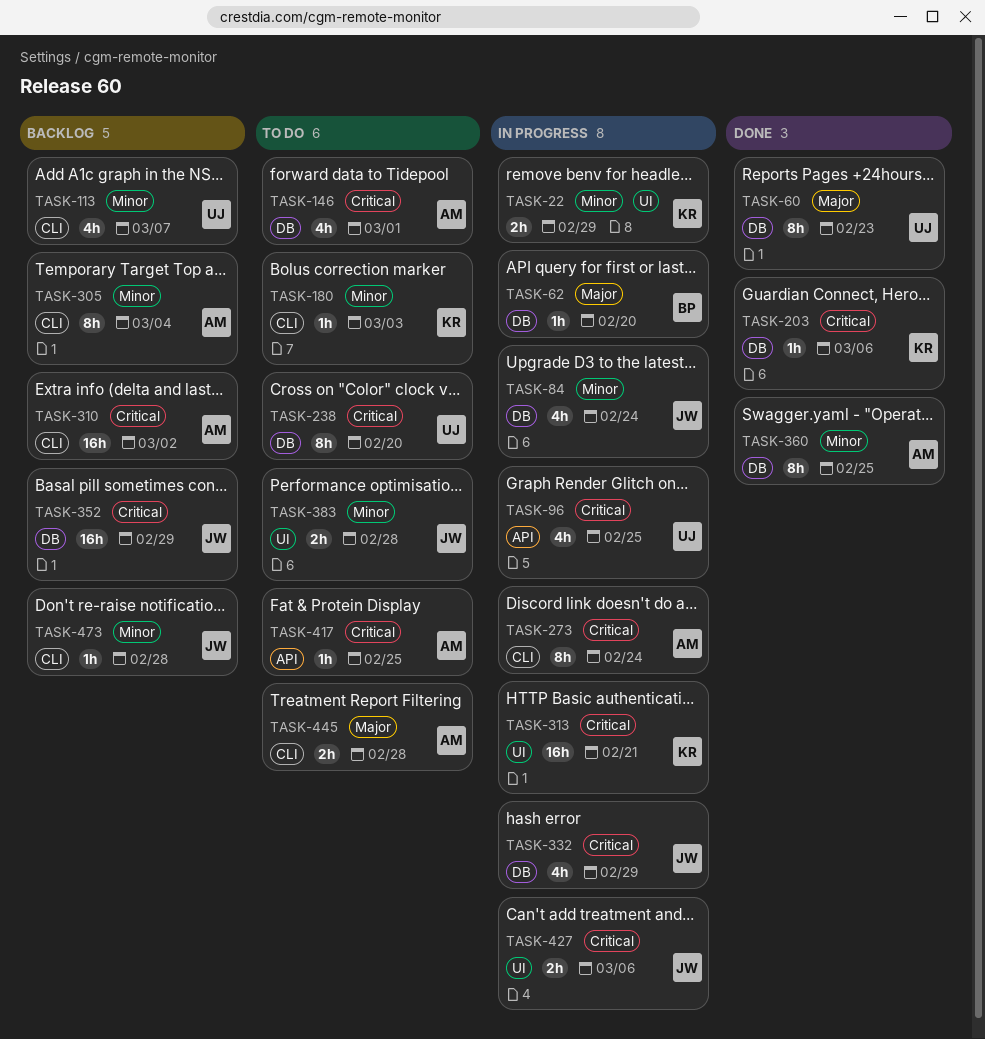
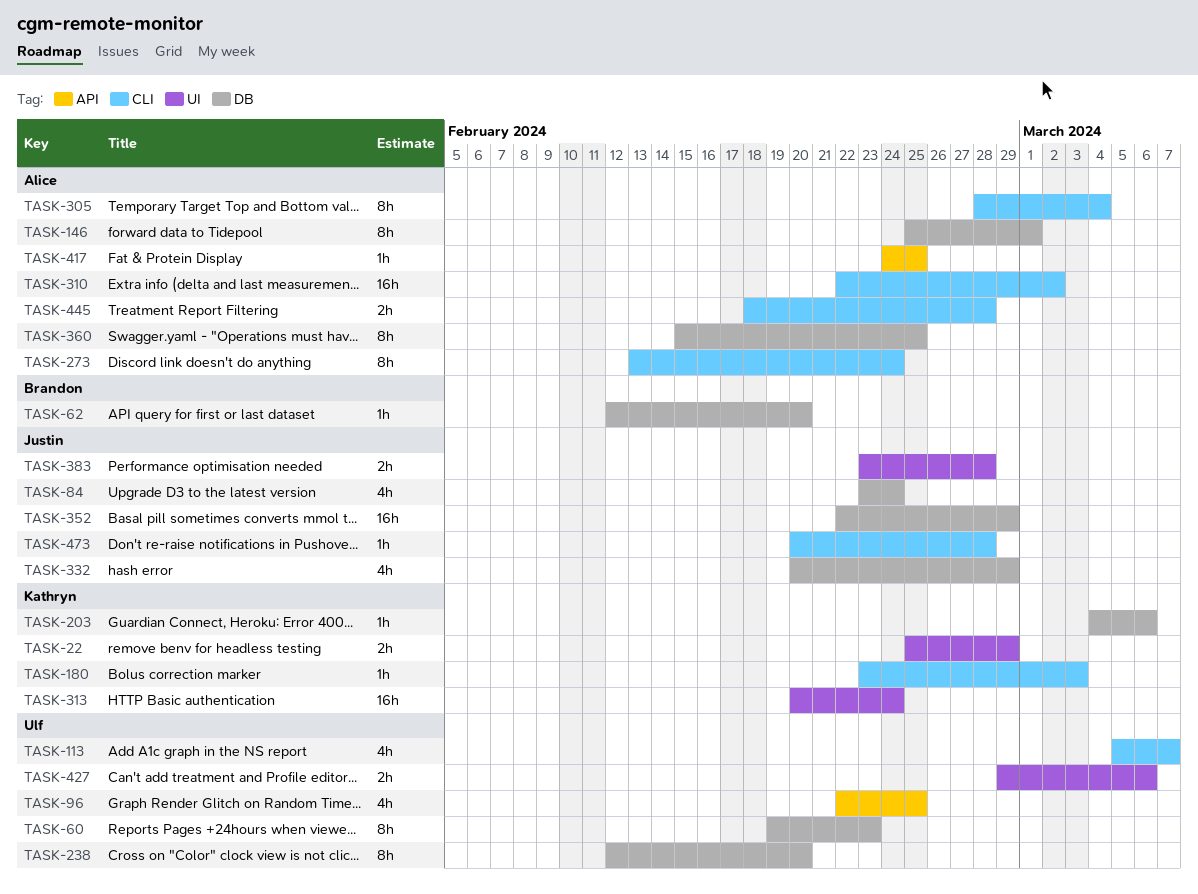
TASK-146, estimate: 4h -> 8h
TASK-313, due: Feb 21 -> Feb 24
TASK-427, owner: Justin -> Ulf

